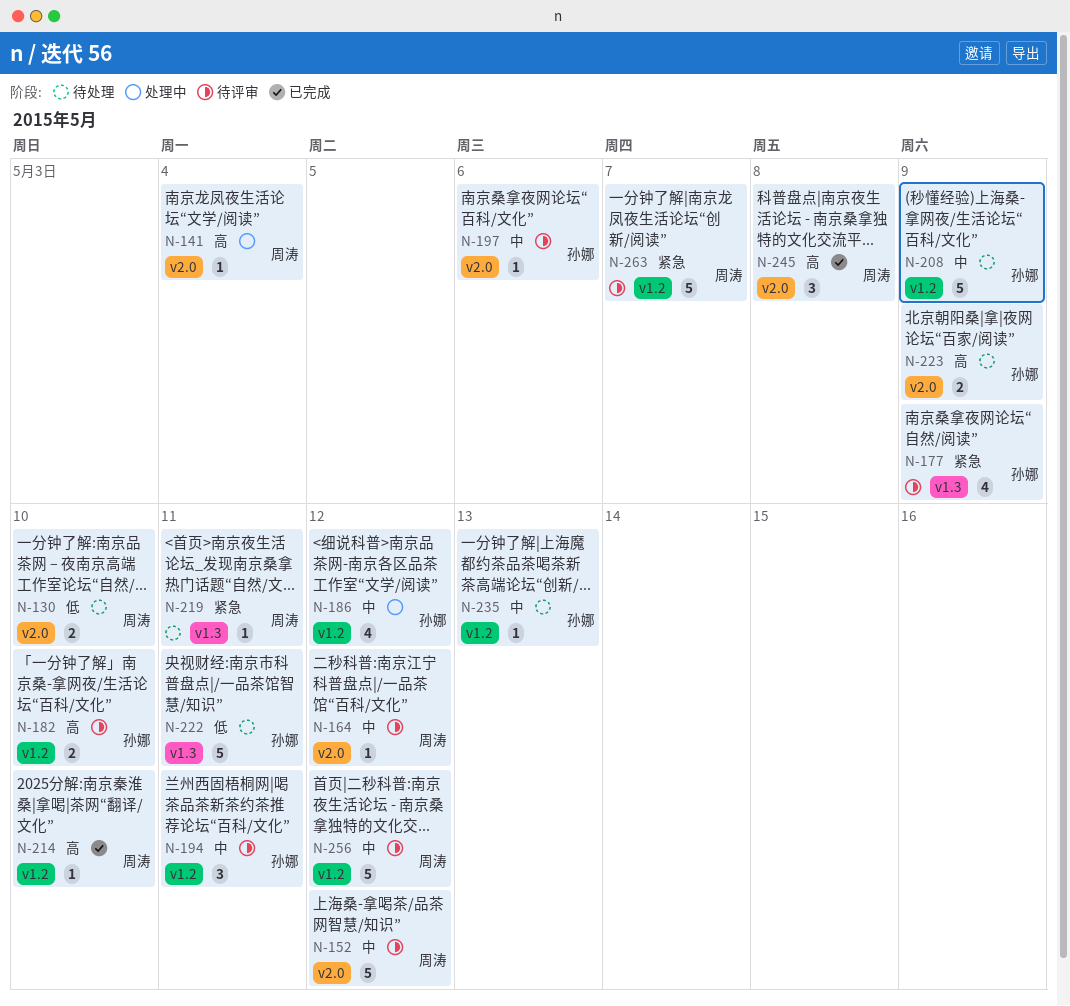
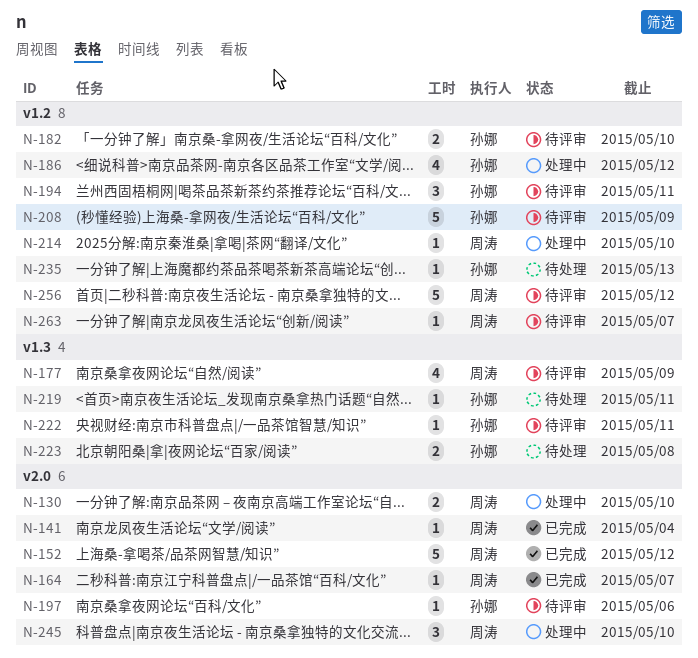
N-130, status: 待处理 -> 处理中
N-141, status: 处理中 -> 已完成
N-152, status: 待评审 -> 已完成
N-164, status: 待评审 -> 已完成
N-164, due: May 12 -> May 7
N-177, owner: 孙娜 -> 周涛
N-208, status: 待处理 -> 待评审
N-214, status: 已完成 -> 处理中
N-219, owner: 周涛 -> 孙娜
N-222, status: 待处理 -> 待评审
N-222, estimate: 5 -> 1
N-223, label: v2.0 -> v1.3
N-223, due: May 9 -> May 8
N-245, status: 已完成 -> 处理中
N-245, due: May 8 -> May 10
N-263, estimate: 5 -> 1

